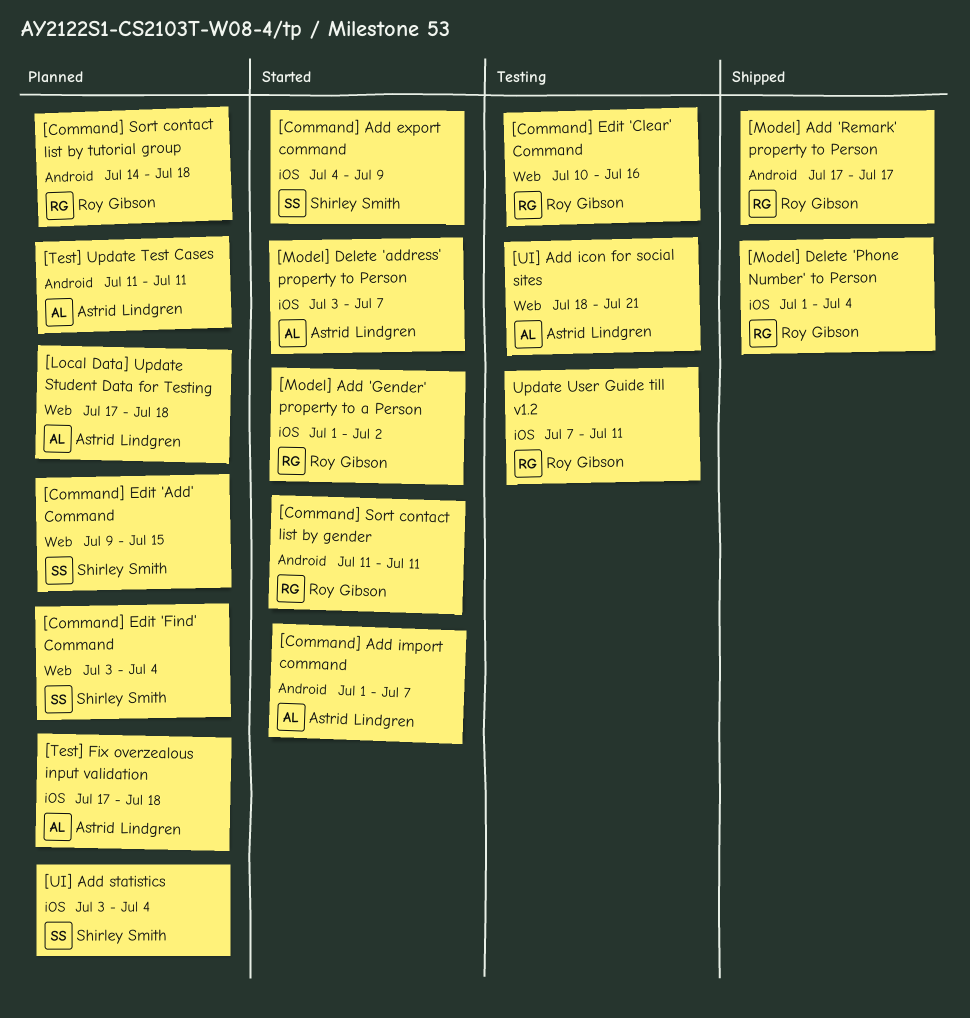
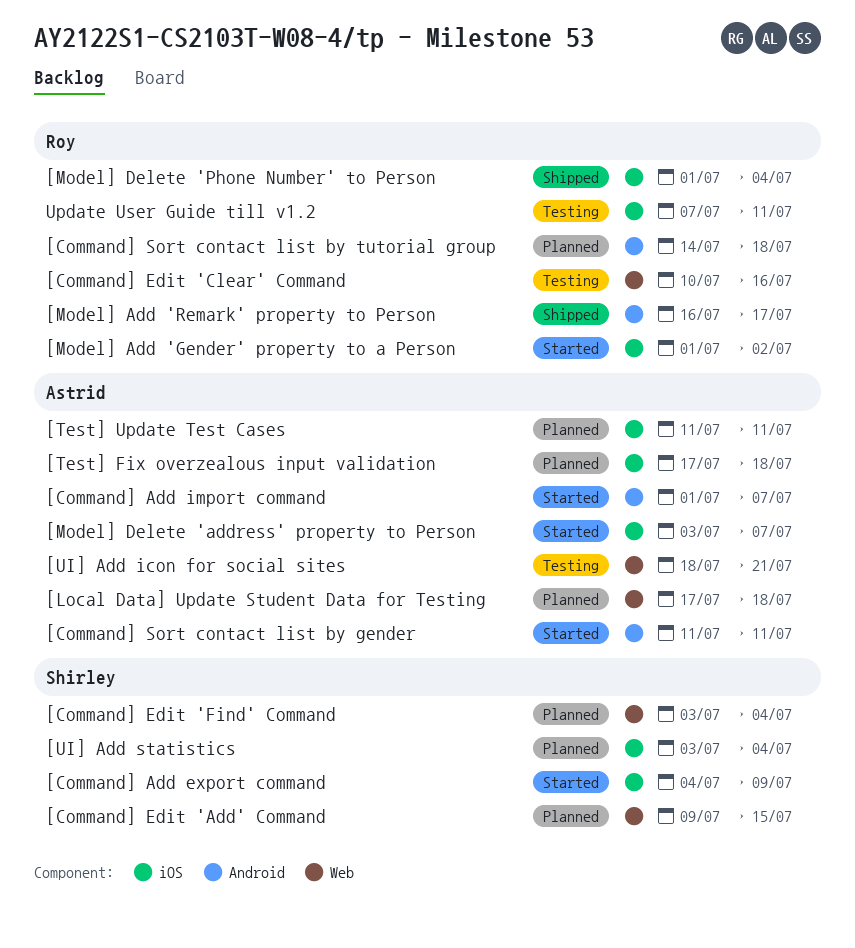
[Command] Sort contact list by gender, owner: Roy Gibson -> Astrid Lindgren
[Model] Add 'Remark' property to Person, start: Jul 17 -> Jul 16
[Test] Update Test Cases, label: Android -> iOS

